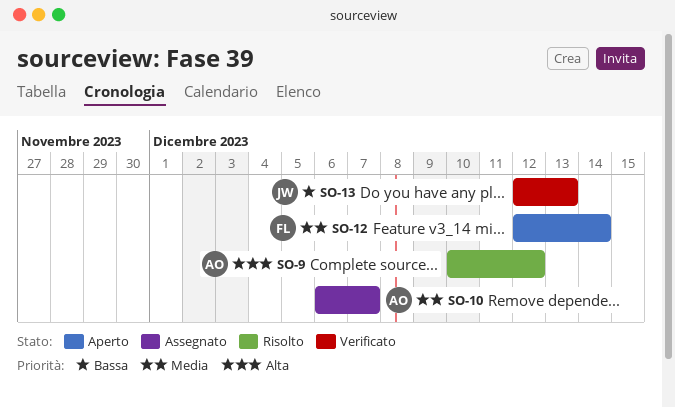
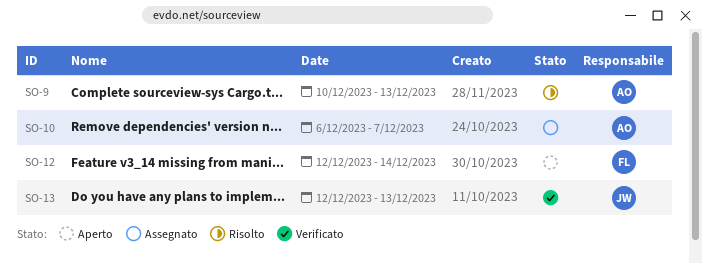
SO-9, due: Dec 12 -> Dec 13

